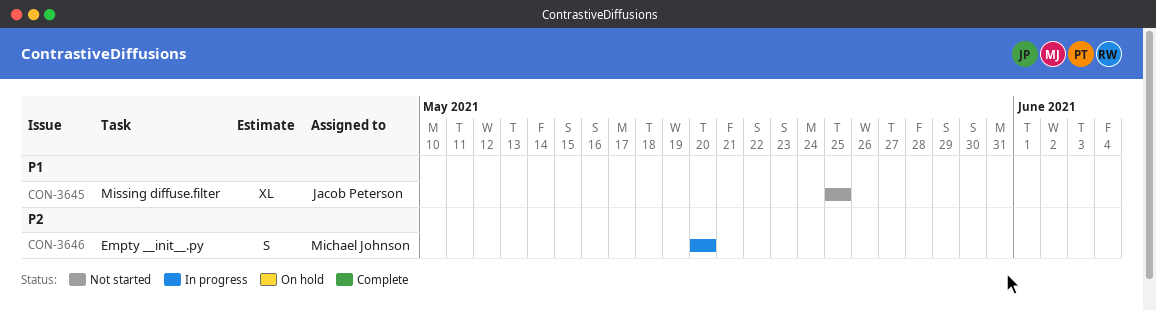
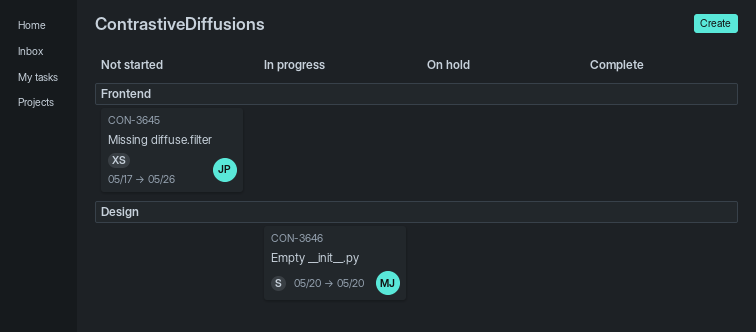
CON-3645, estimate: XL -> XS
CON-3645, start: May 25 -> May 17
CON-3645, due: May 25 -> May 26

